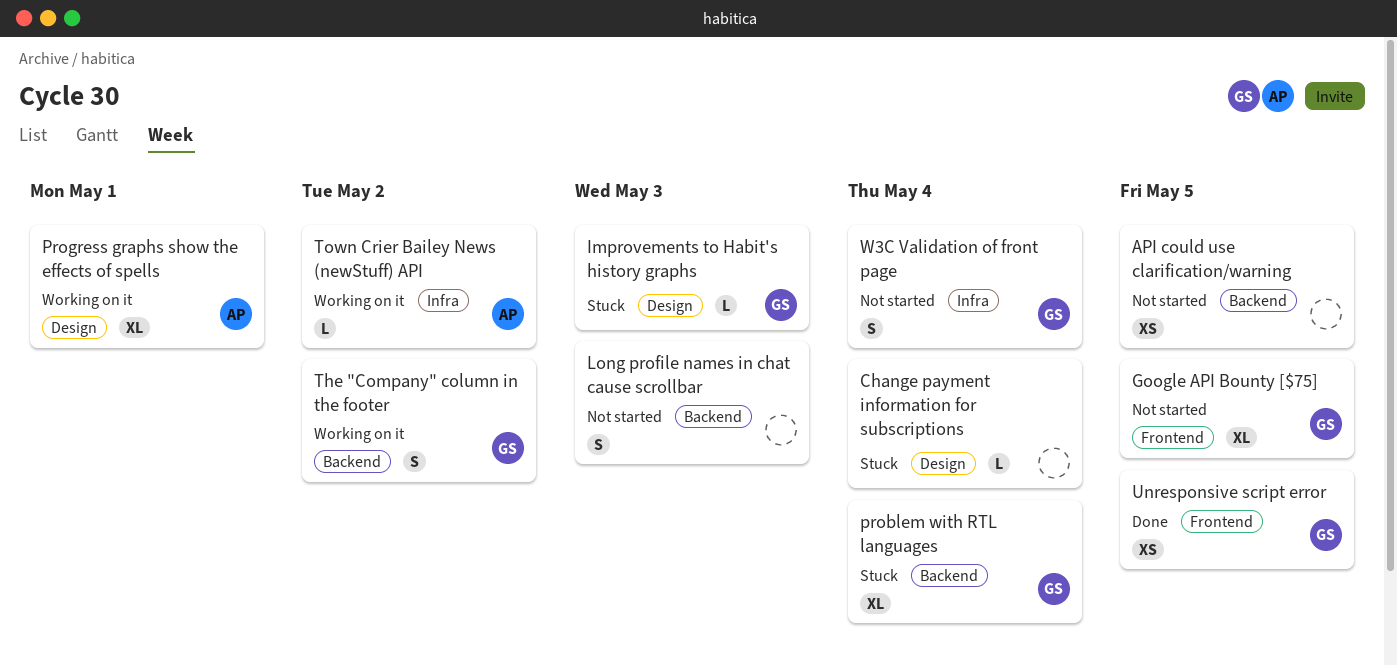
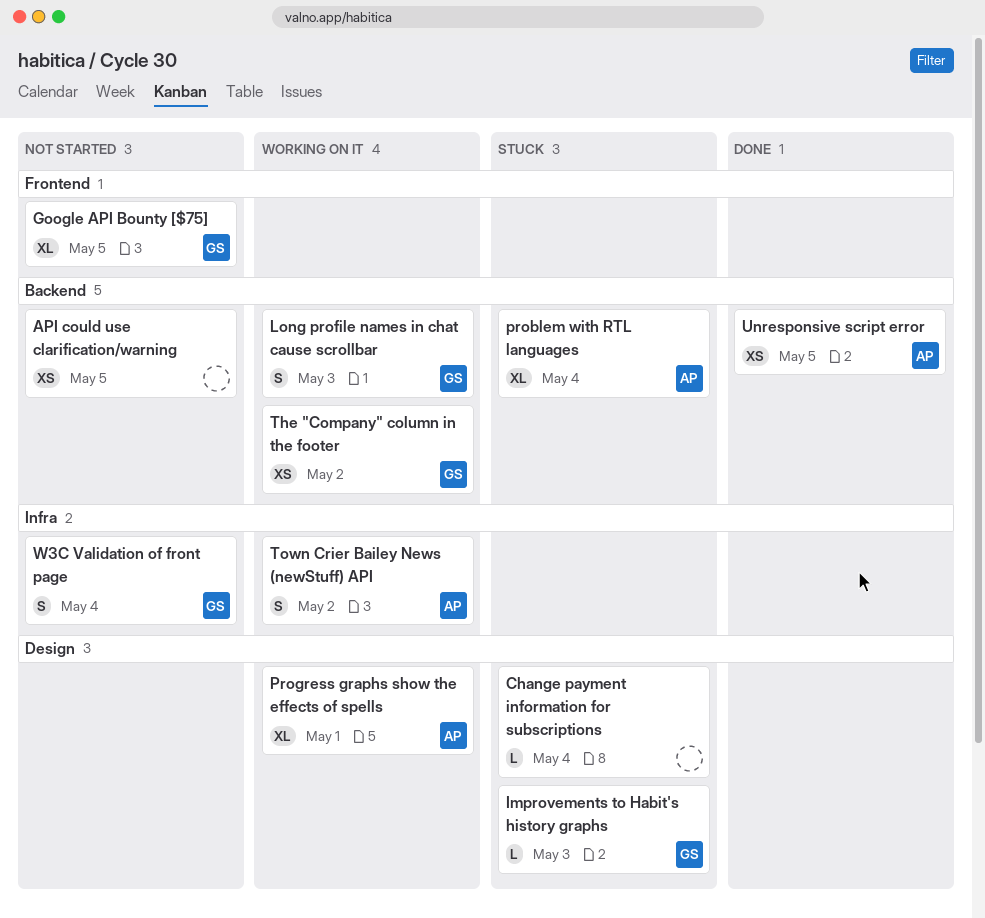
Long profile names in chat cause scrollbar, status: Not started -> Working on it
Long profile names in chat cause scrollbar, owner: none -> GS
problem with RTL languages, owner: GS -> AP
The "Company" column in the footer, estimate: S -> XS
Town Crier Bailey News (newStuff) API, estimate: L -> S
Unresponsive script error, owner: GS -> AP
Unresponsive script error, label: Frontend -> Backend

